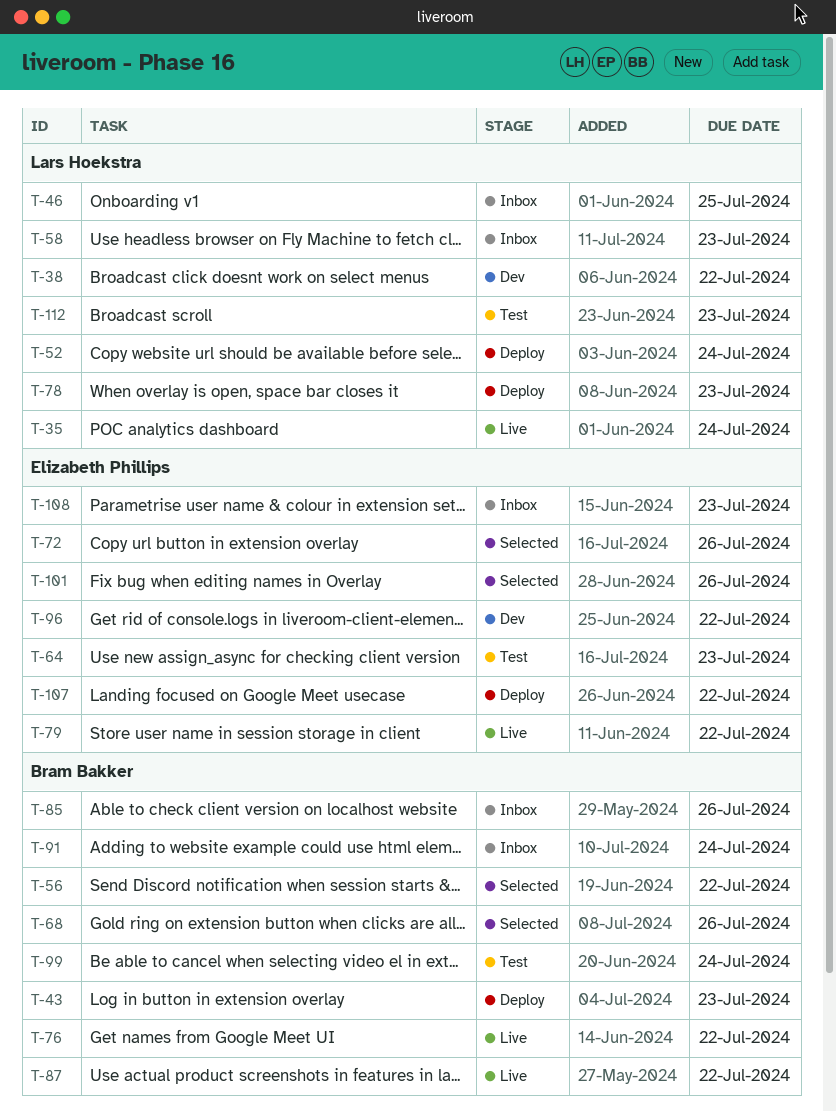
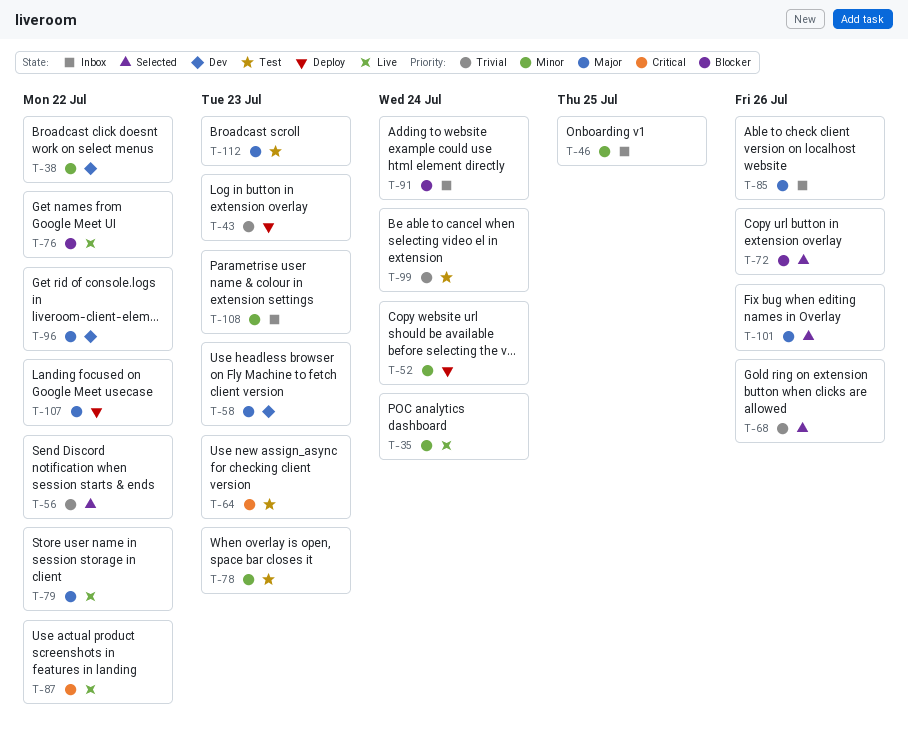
T-58, status: Inbox -> Dev
T-78, status: Deploy -> Test

